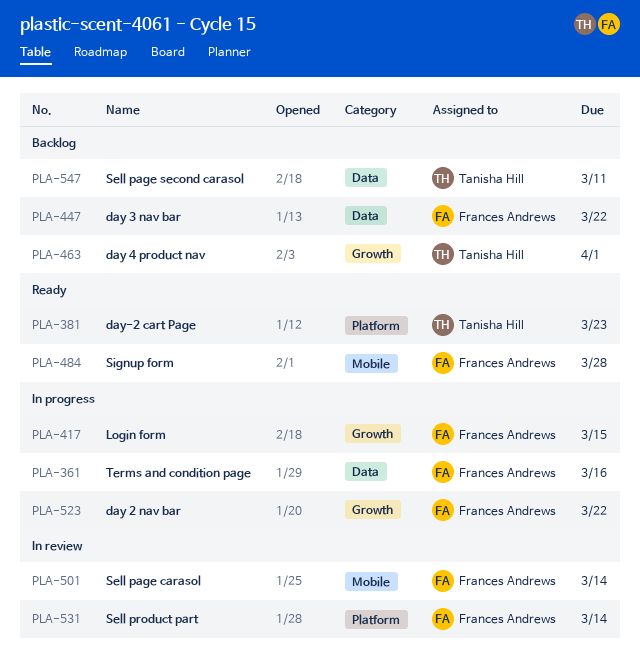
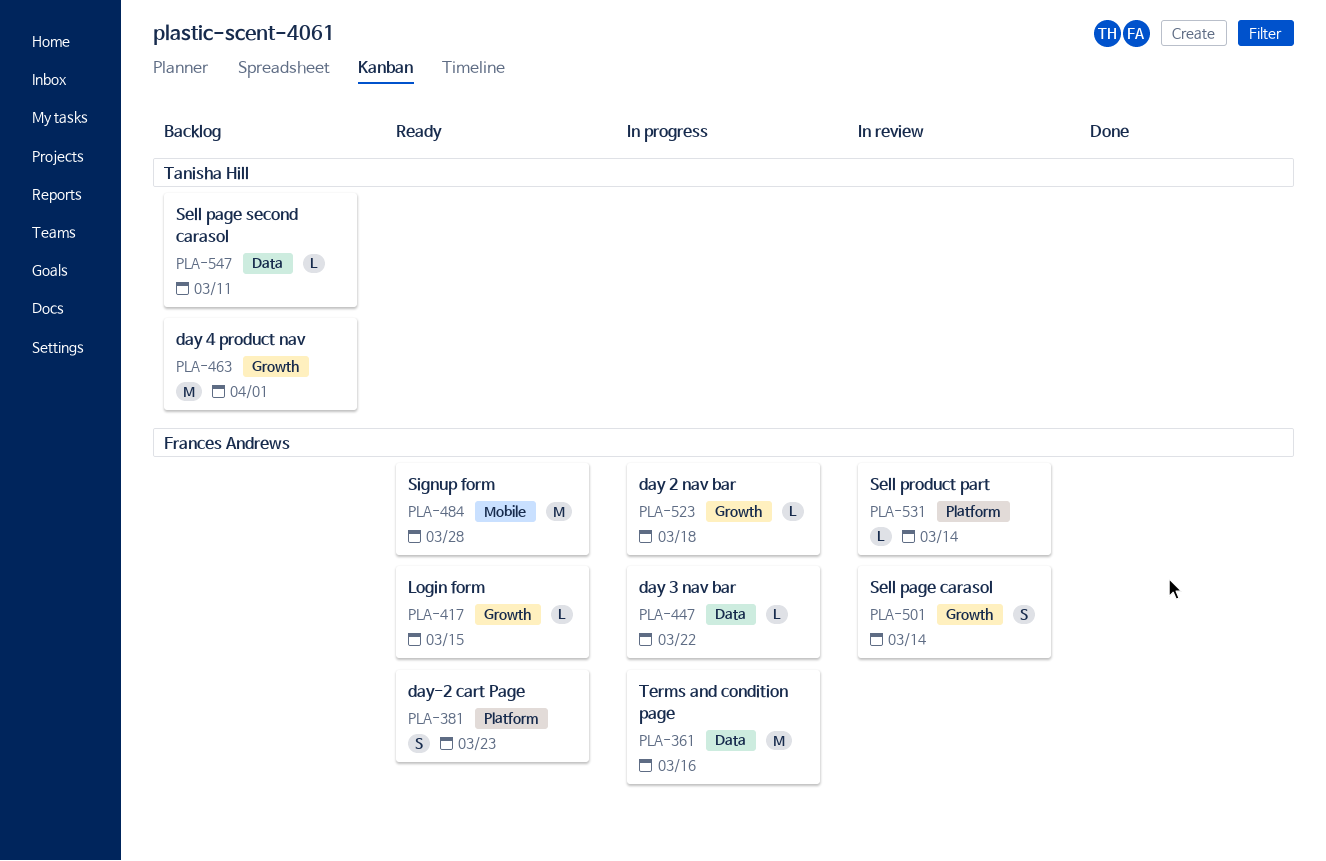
PLA-381, owner: Tanisha Hill -> Frances Andrews
PLA-417, status: In progress -> Ready
PLA-447, status: Backlog -> In progress
PLA-501, label: Mobile -> Growth
PLA-523, due: Mar 22 -> Mar 18

